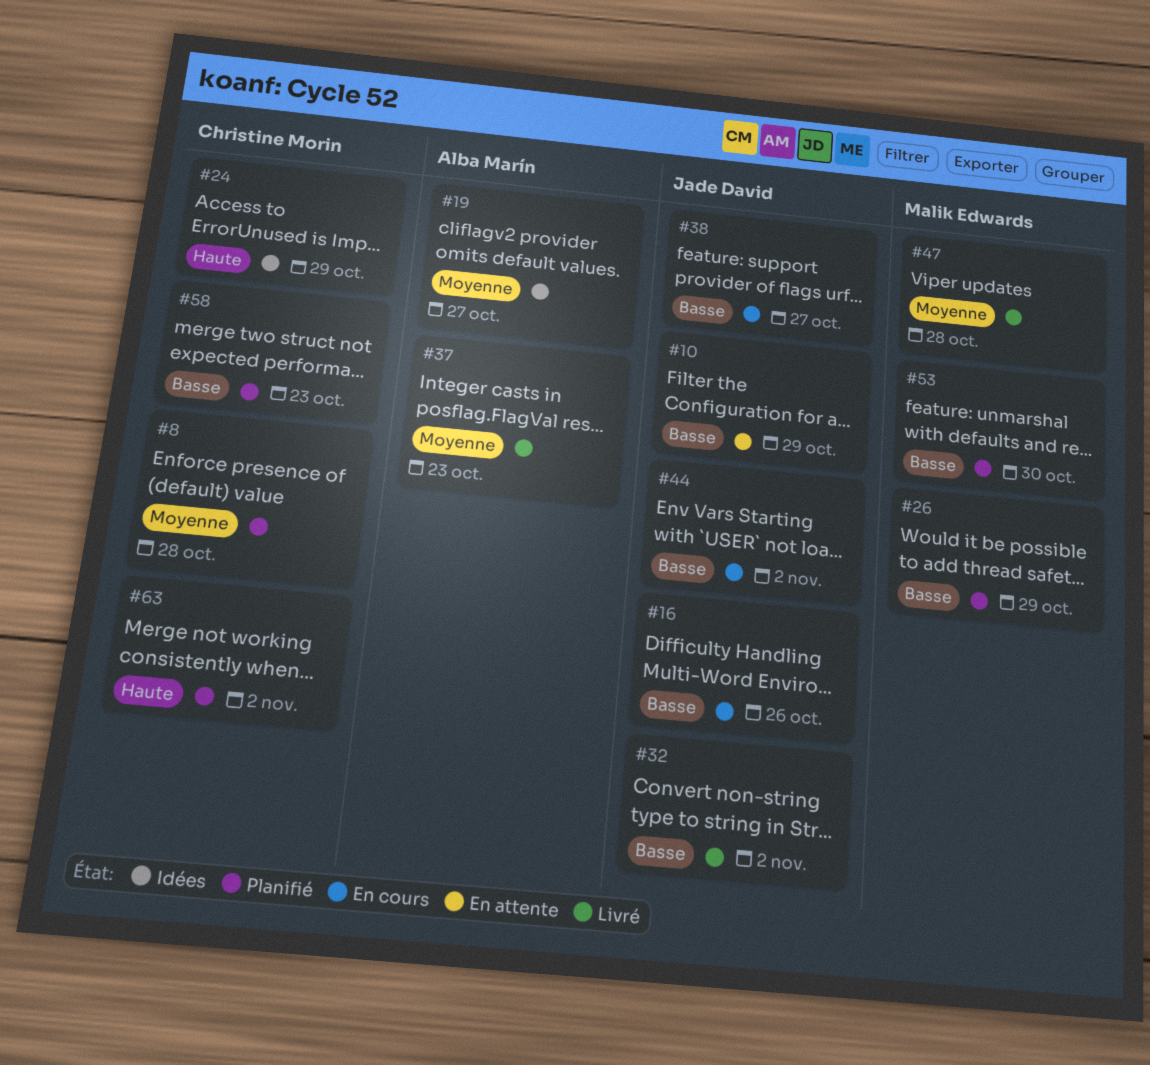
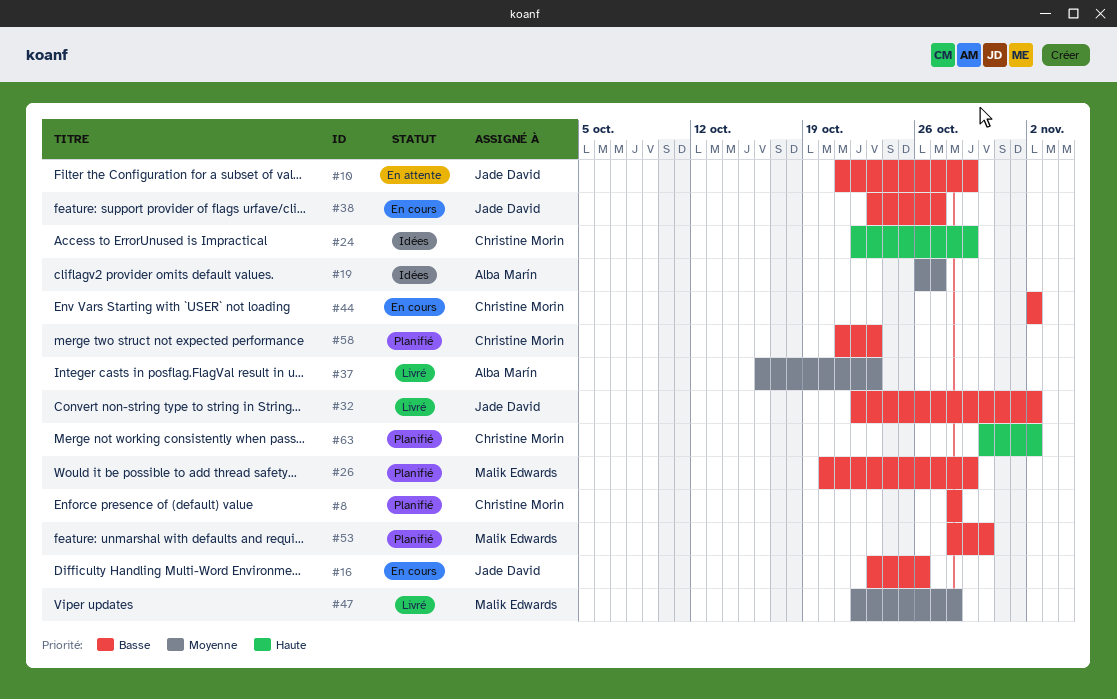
#8, priority: Moyenne -> Basse
#44, owner: Jade David -> Christine Morin

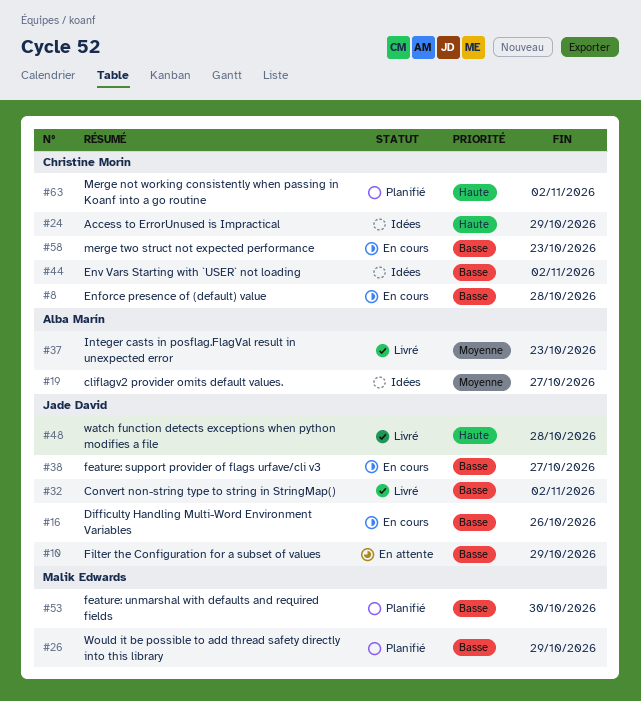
#8, status: Planifié -> En cours
#44, status: En cours -> Idées
#47: present -> none
#48: none -> present
#58, status: Planifié -> En cours

